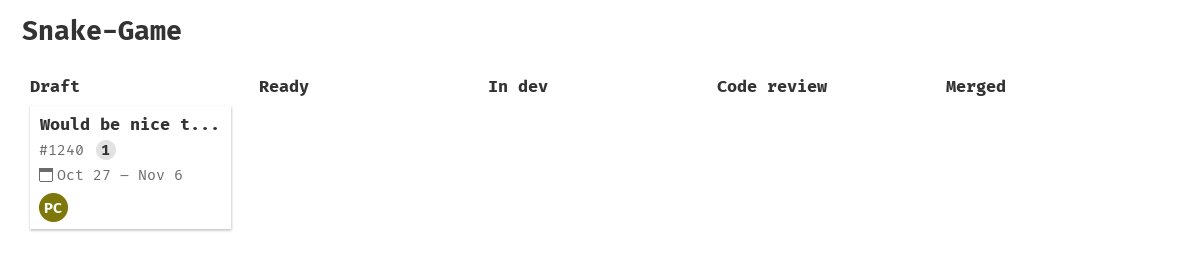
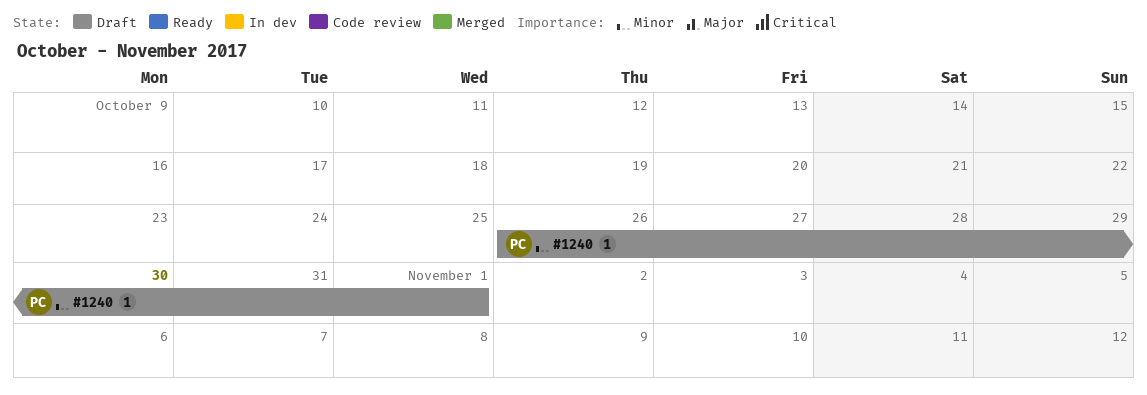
#1240, start: Oct 27 -> Oct 26
#1240, due: Nov 6 -> Nov 1

